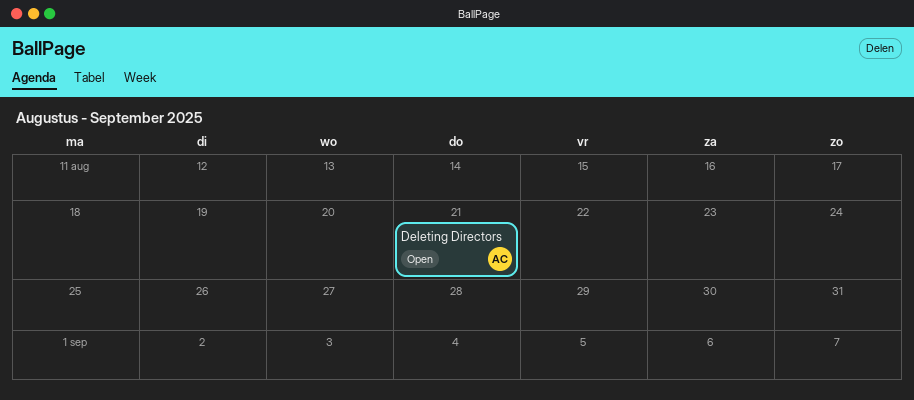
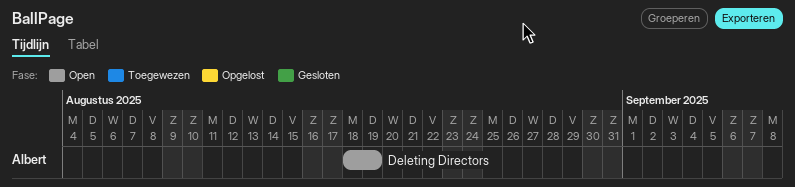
Deleting Directors, due: Aug 21 -> Aug 19

